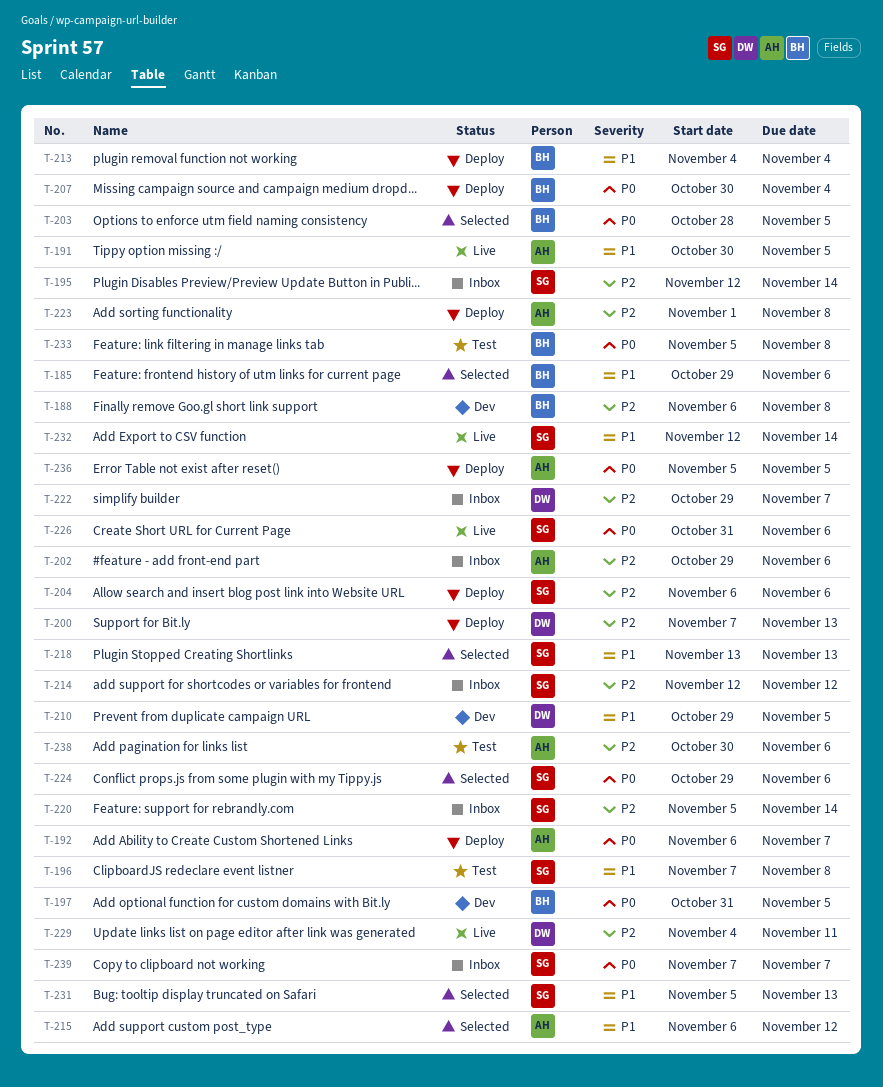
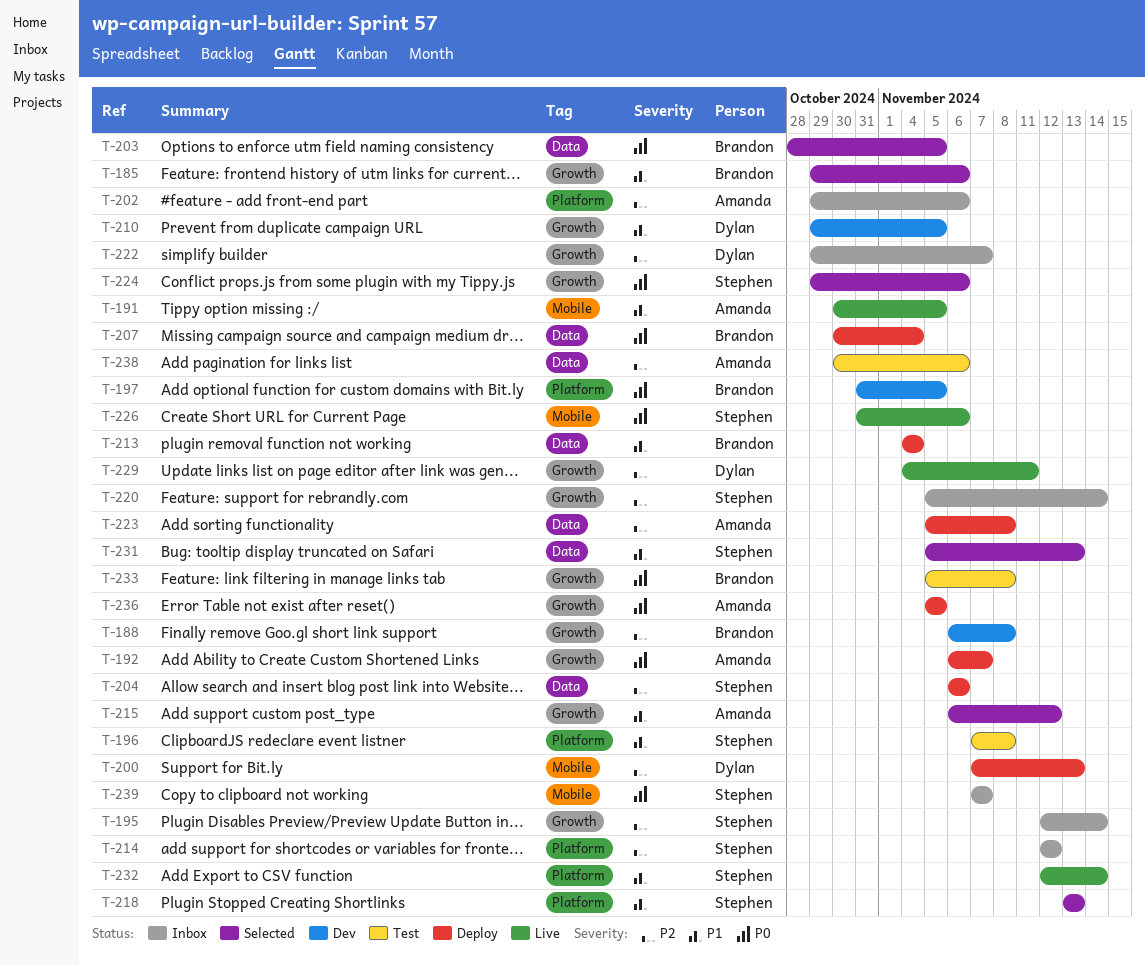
T-223, start: Nov 1 -> Nov 5

